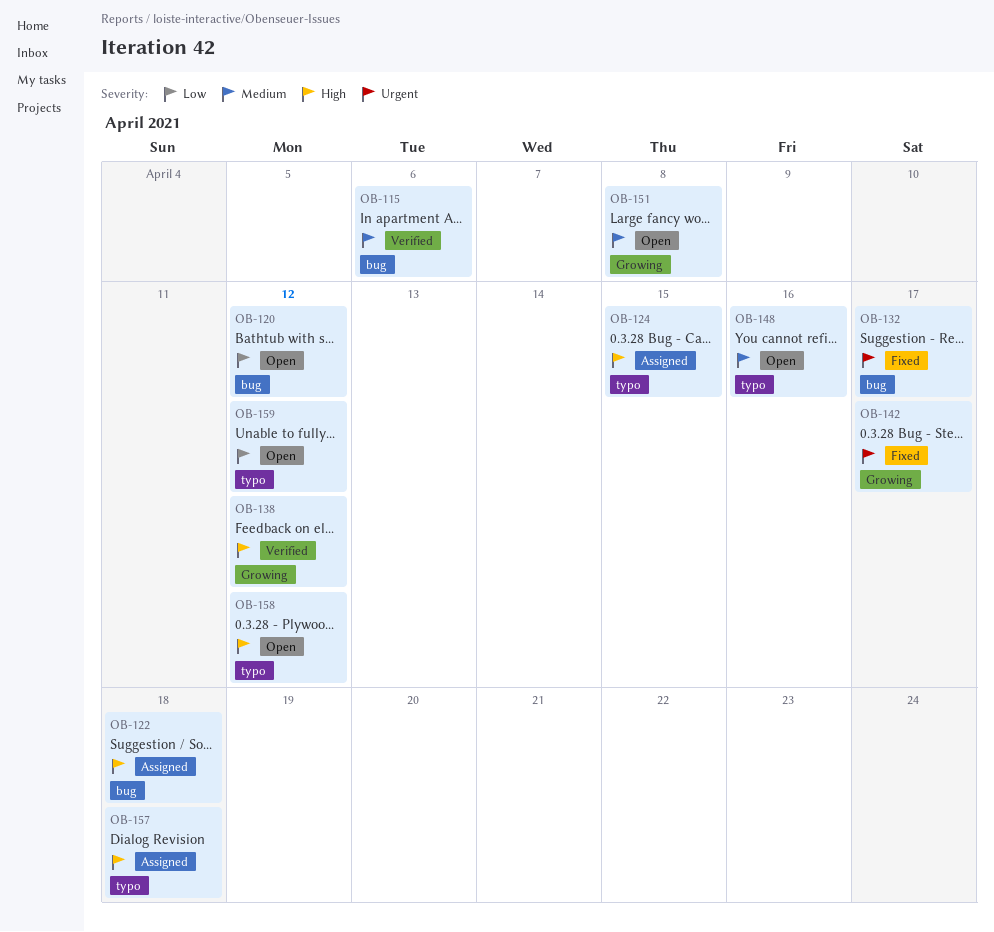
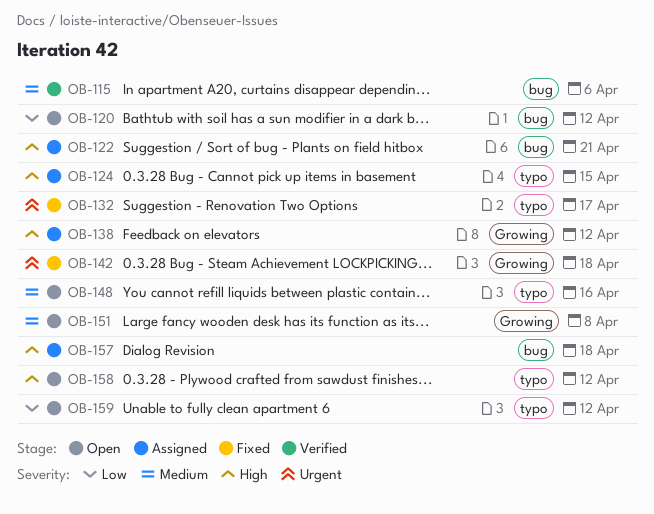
OB-122, due: Apr 18 -> Apr 21
OB-132, label: bug -> typo
OB-138, status: Verified -> Assigned
OB-142, due: Apr 17 -> Apr 18
OB-157, label: typo -> bug

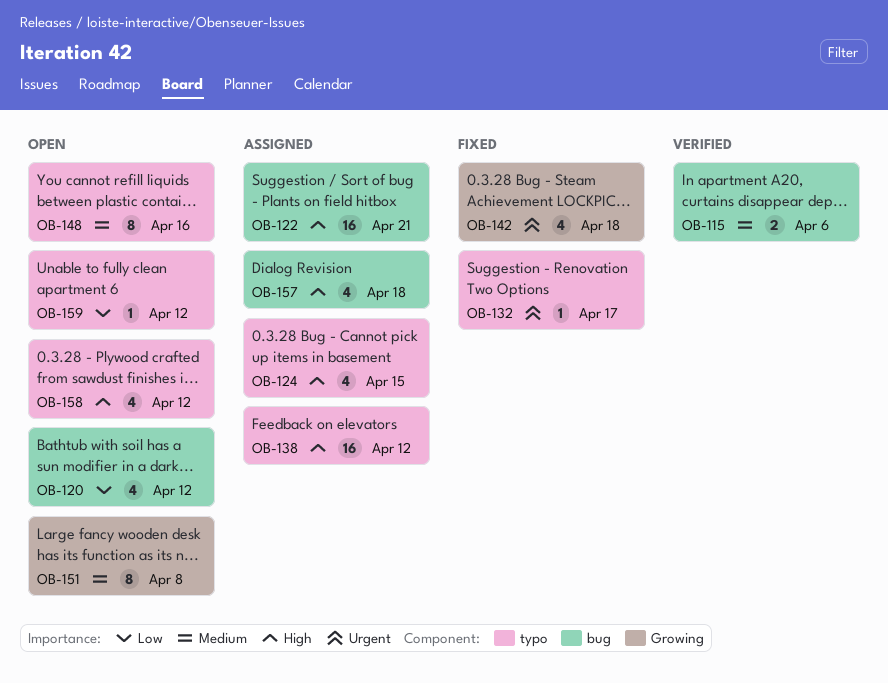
OB-138, label: Growing -> typo

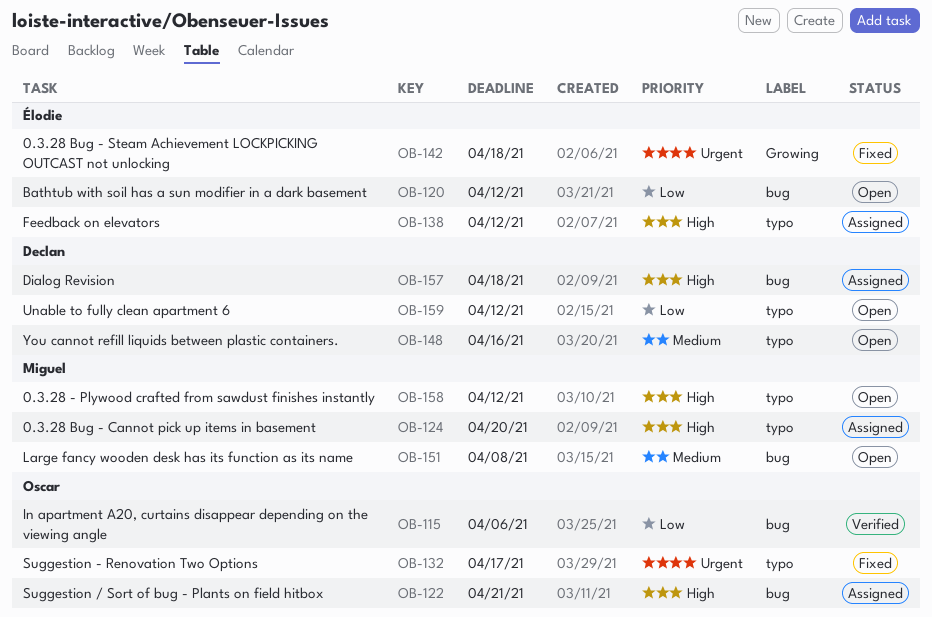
OB-115, priority: Medium -> Low
OB-124, due: Apr 15 -> Apr 20
OB-151, label: Growing -> bug

